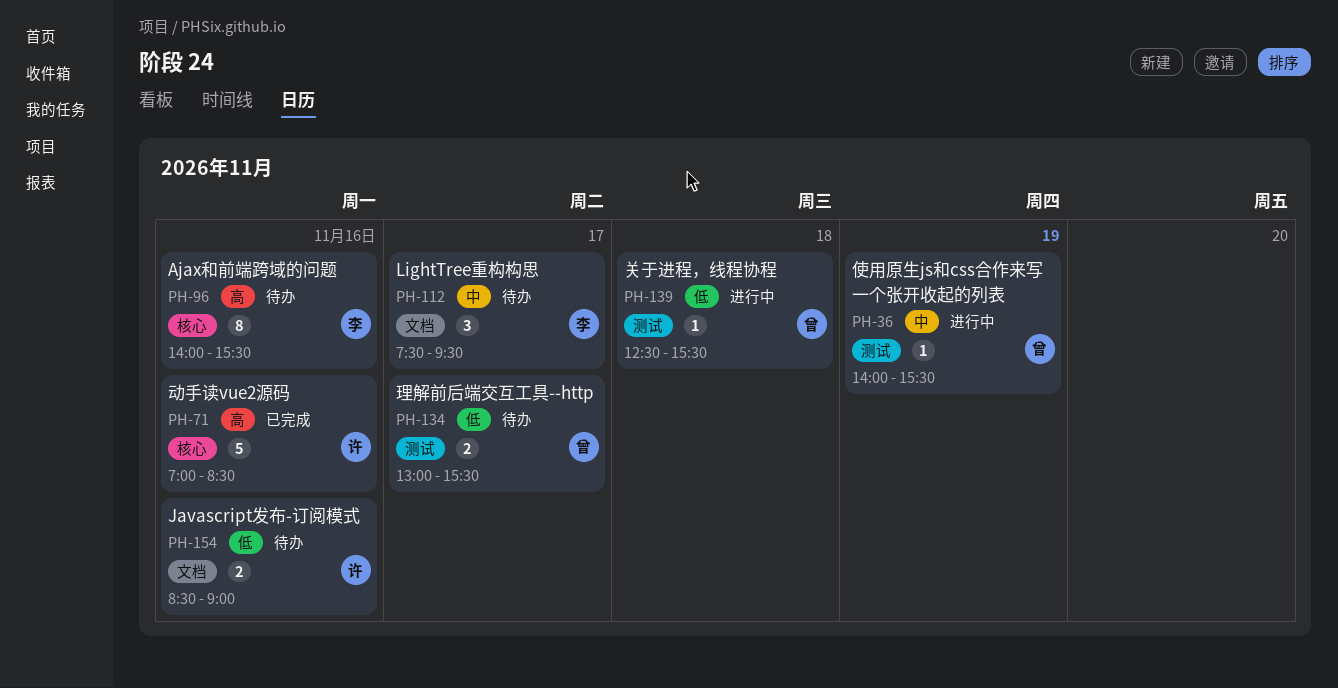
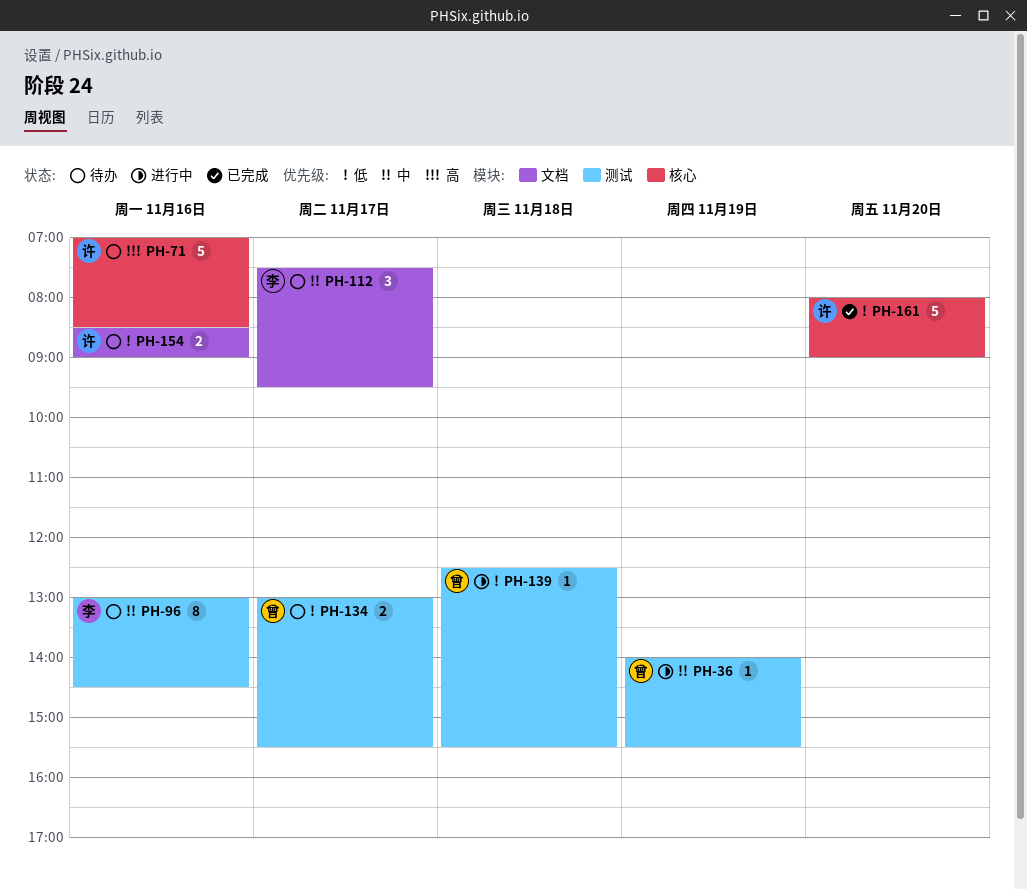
PH-71, status: 已完成 -> 待办
PH-96, priority: 高 -> 中
PH-96, label: 核心 -> 测试
PH-96, begins: 14:00 -> 13:00
PH-96, ends: 15:30 -> 14:30
PH-161: none -> present

